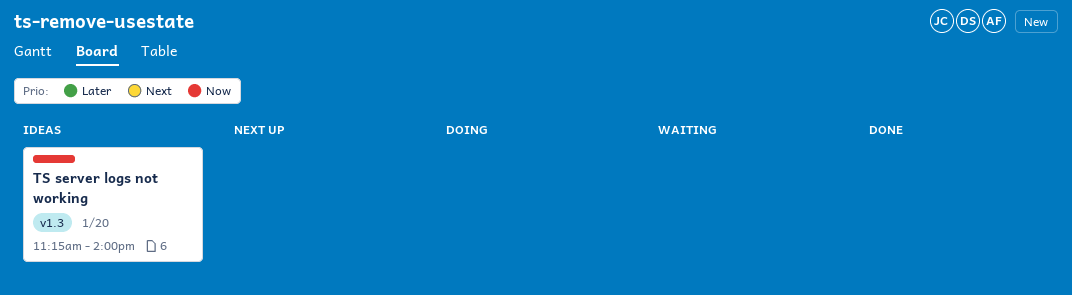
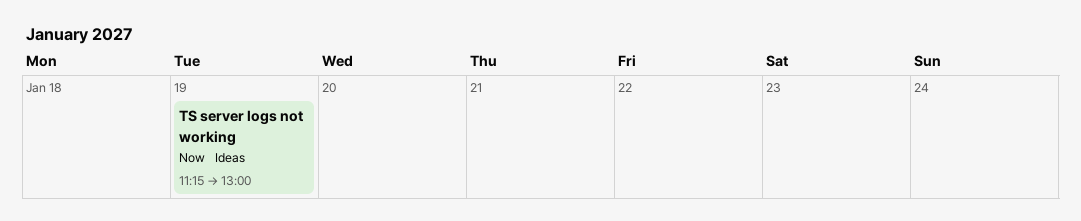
TS server logs not working, day: Jan 20 -> Jan 19
TS server logs not working, ends: 14:00 -> 13:00

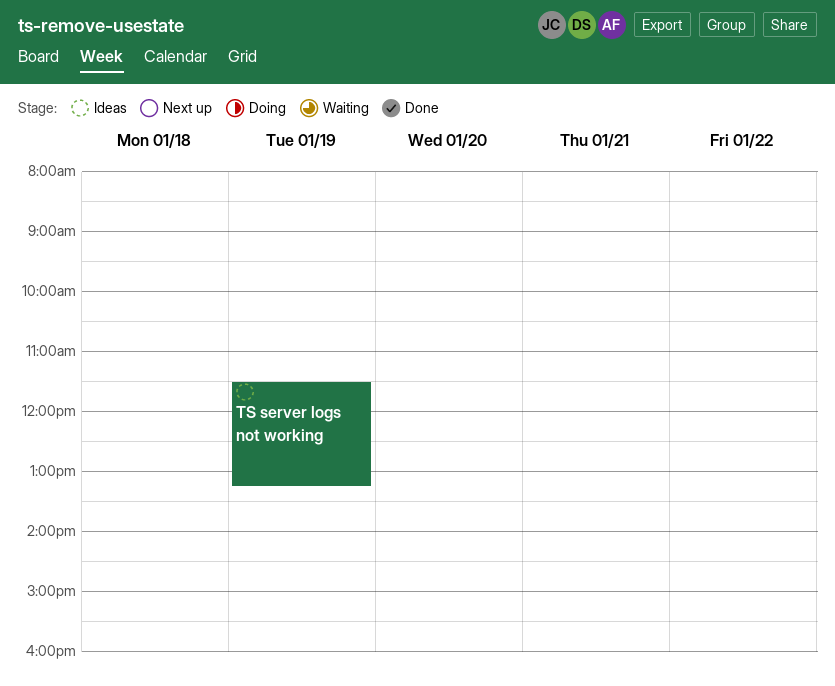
TS server logs not working, begins: 11:15 -> 11:30
TS server logs not working, ends: 13:00 -> 13:15

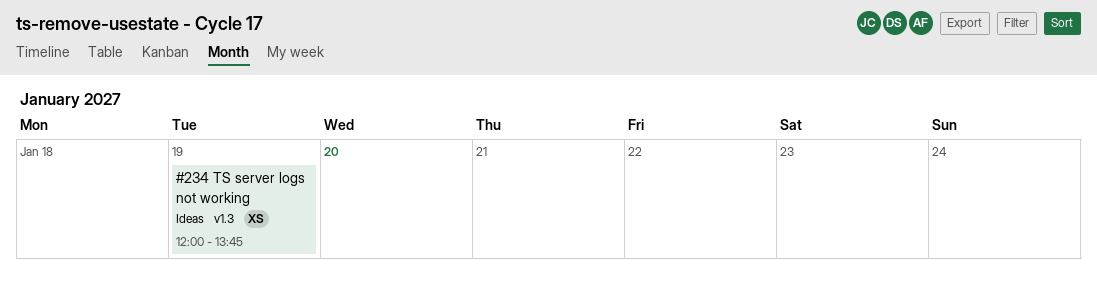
TS server logs not working, begins: 11:30 -> 12:00
TS server logs not working, ends: 13:15 -> 13:45

